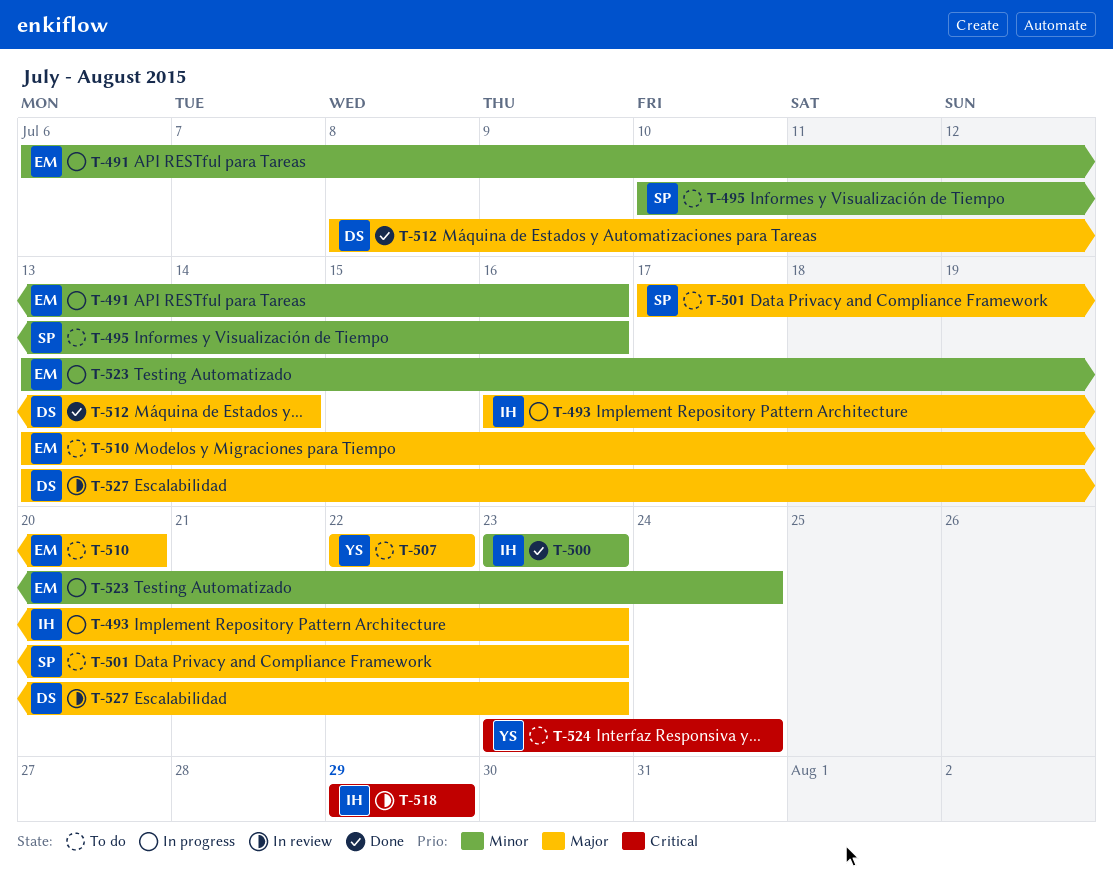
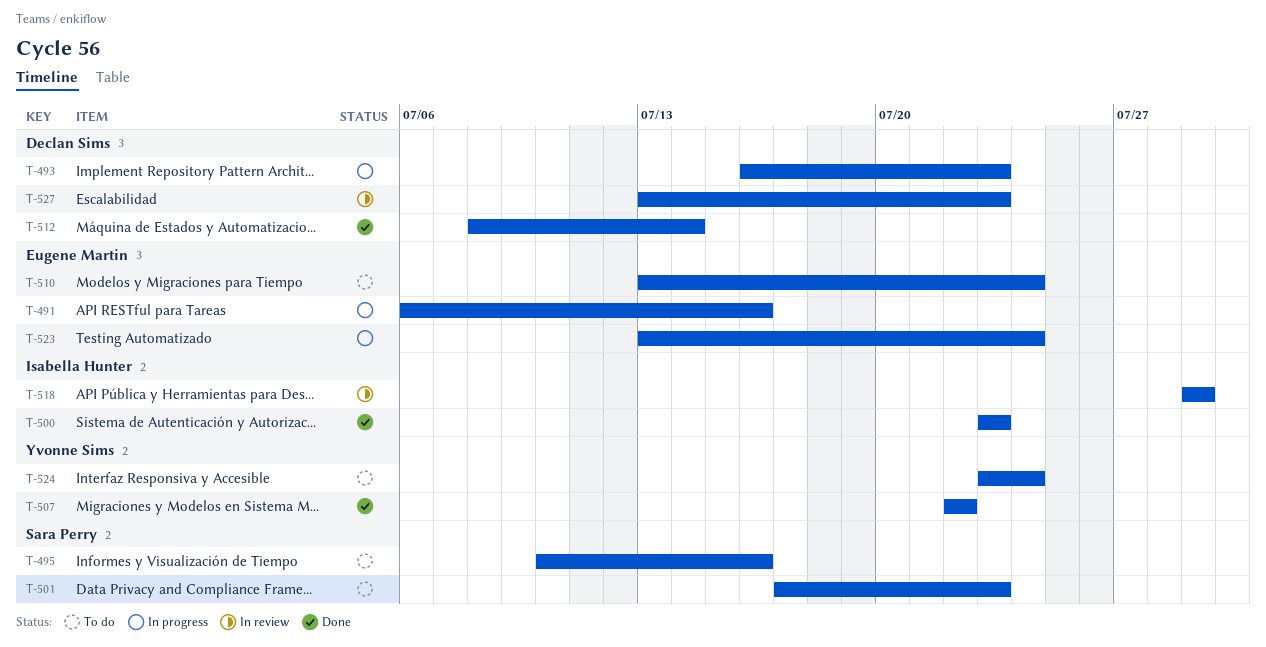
T-493, owner: Isabella Hunter -> Declan Sims
T-507, status: To do -> Done
T-510, due: Jul 20 -> Jul 24

